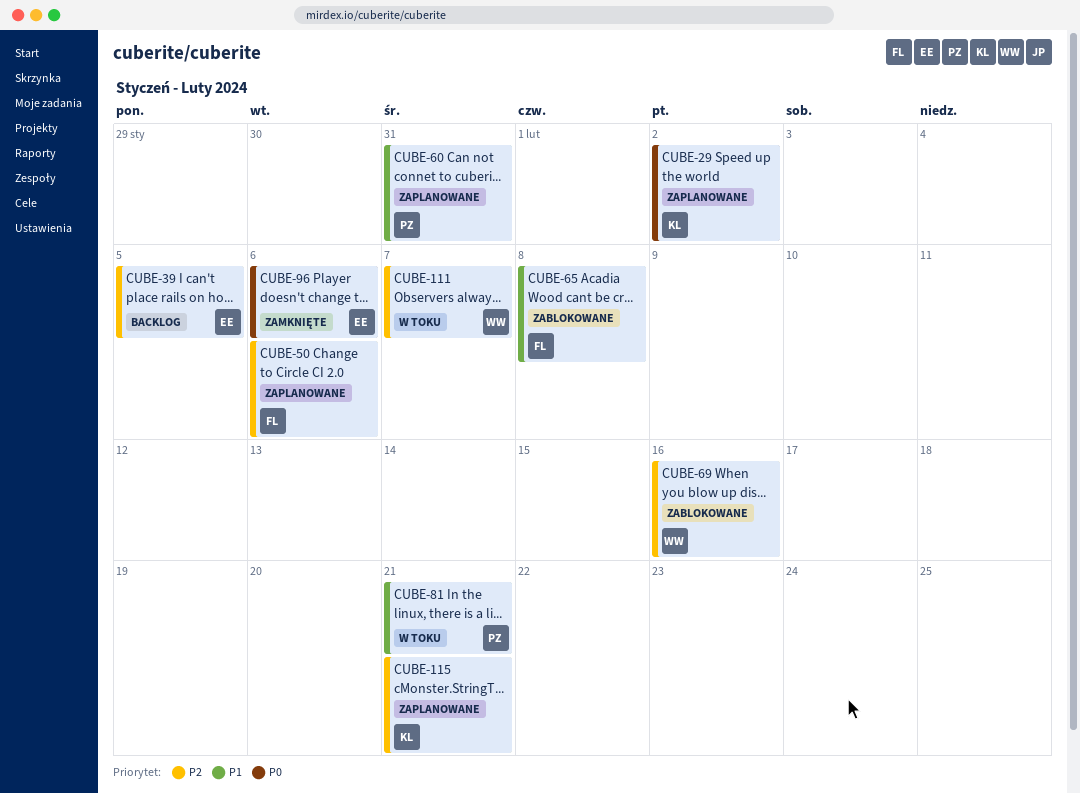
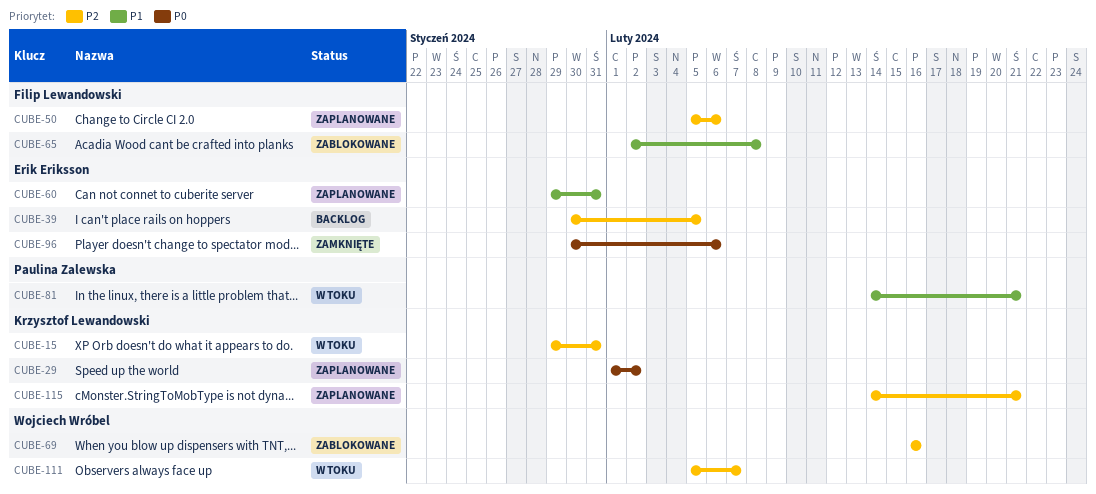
CUBE-15: none -> present
CUBE-60, owner: Paulina Zalewska -> Erik Eriksson

